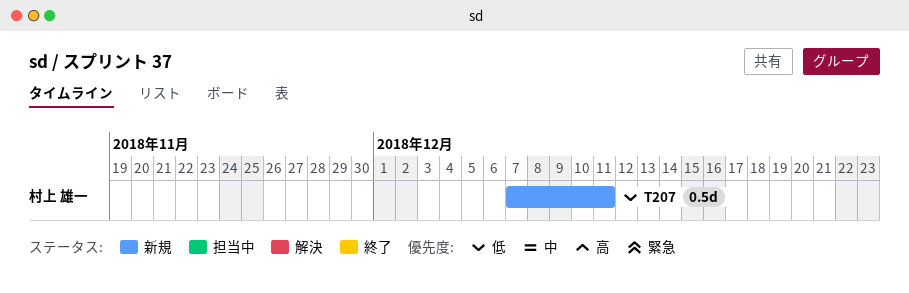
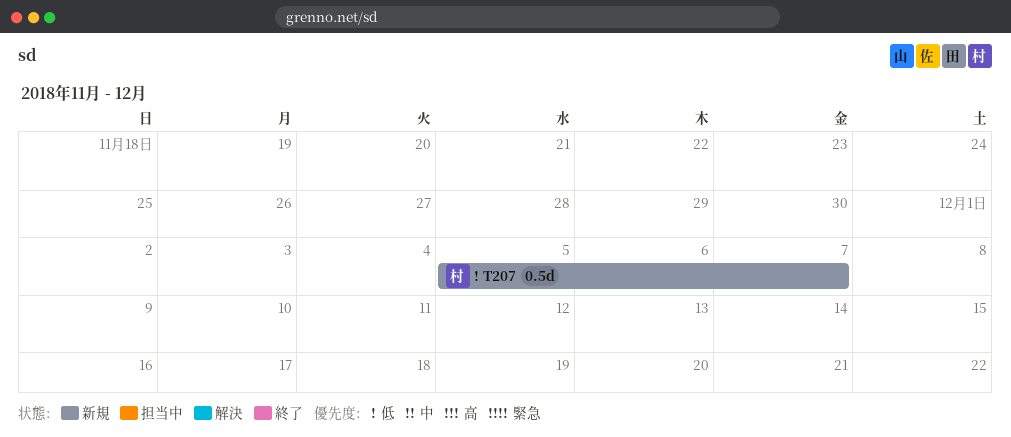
T207, start: Dec 7 -> Dec 5
T207, due: Dec 11 -> Dec 7

